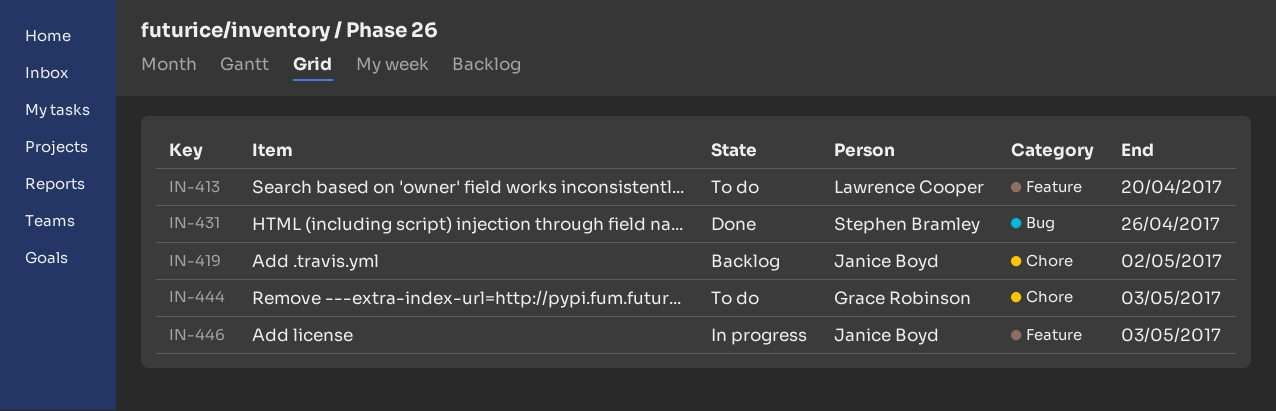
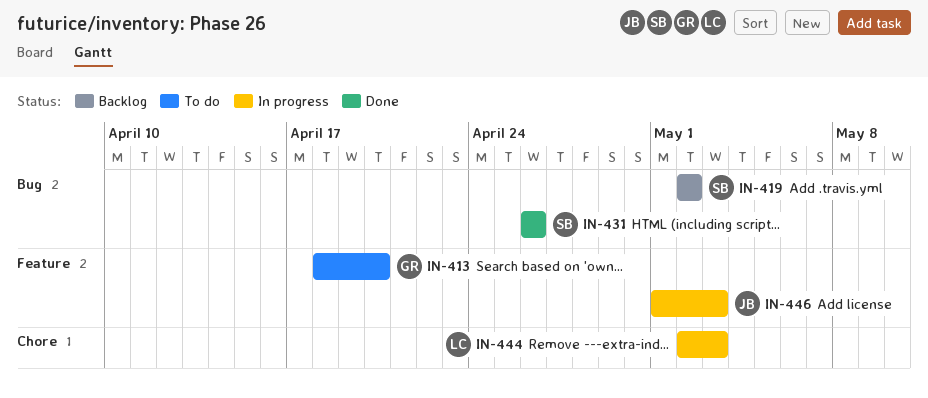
IN-413, owner: Lawrence Cooper -> Grace Robinson
IN-419, owner: Janice Boyd -> Stephen Bramley
IN-419, label: Chore -> Bug
IN-444, status: To do -> In progress
IN-444, owner: Grace Robinson -> Lawrence Cooper

